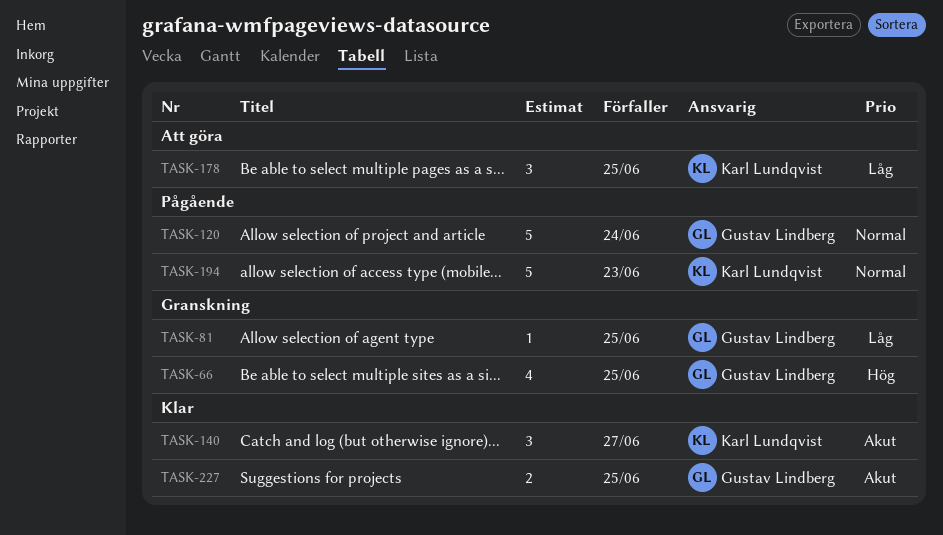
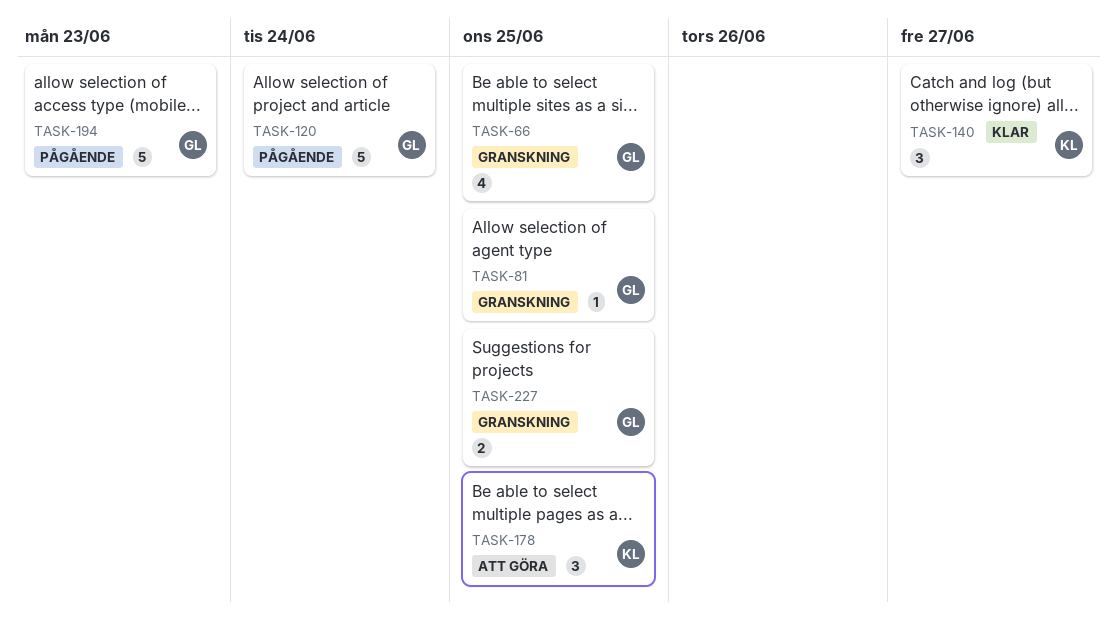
TASK-194, owner: Karl Lundqvist -> Gustav Lindberg
TASK-227, status: Klar -> Granskning

